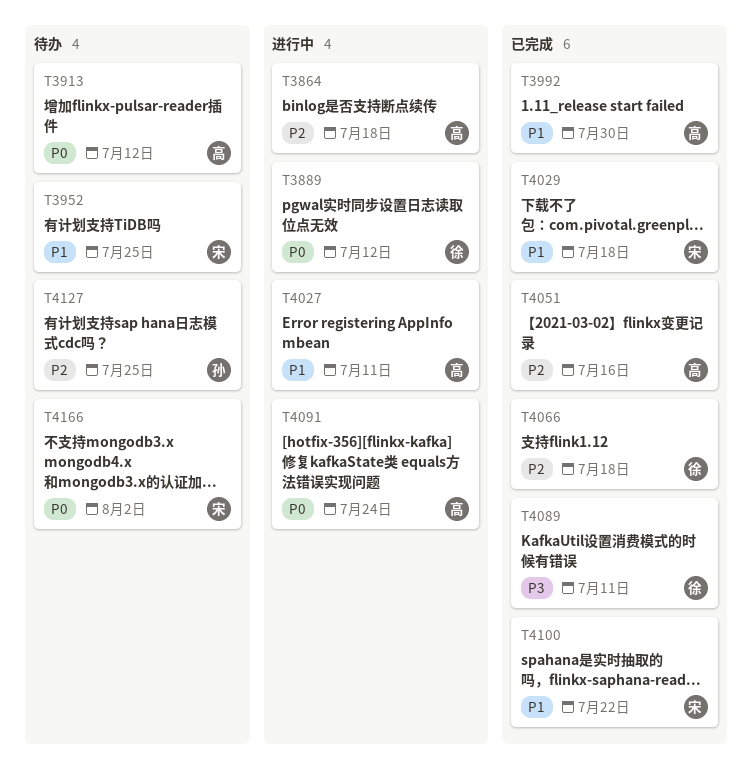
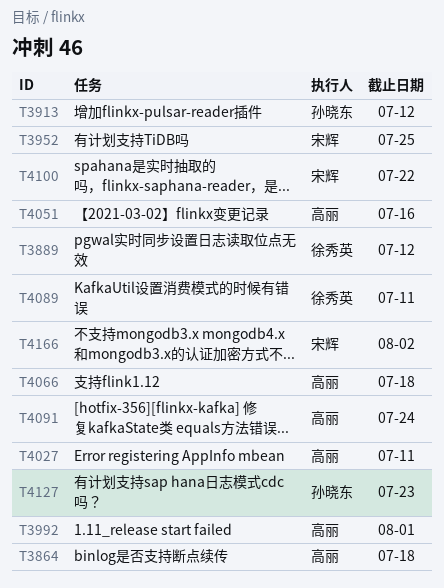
T3913, owner: 高丽 -> 孙晓东
T3992, due: Jul 30 -> Aug 1
T4029: present -> none
T4066, owner: 徐秀英 -> 高丽
T4127, due: Jul 25 -> Jul 23

